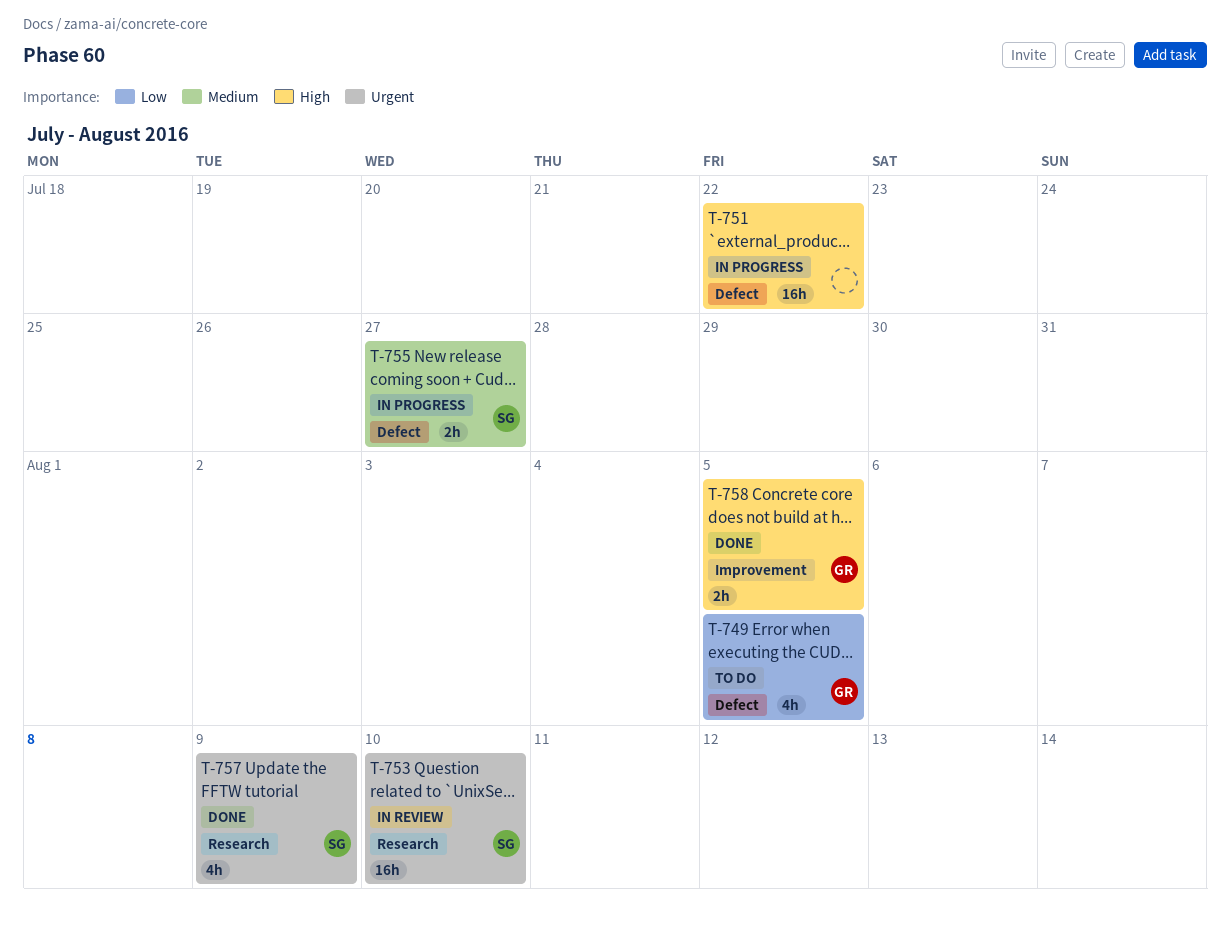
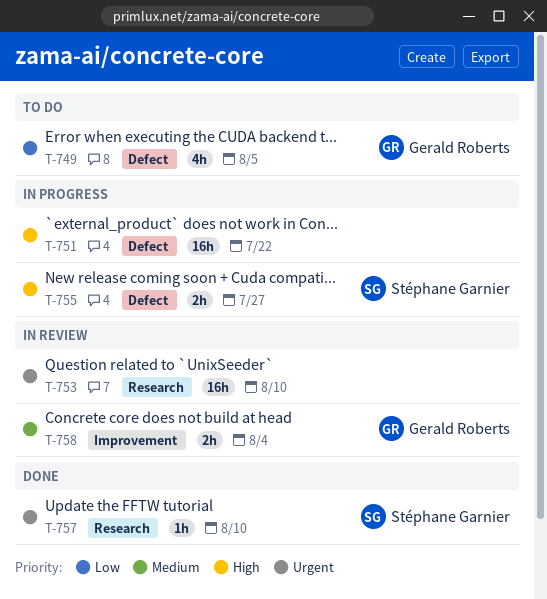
T-753, owner: Stéphane Garnier -> none
T-755, priority: Medium -> High
T-757, estimate: 4h -> 1h
T-757, due: Aug 9 -> Aug 10
T-758, status: Done -> In review
T-758, priority: High -> Medium
T-758, due: Aug 5 -> Aug 4

